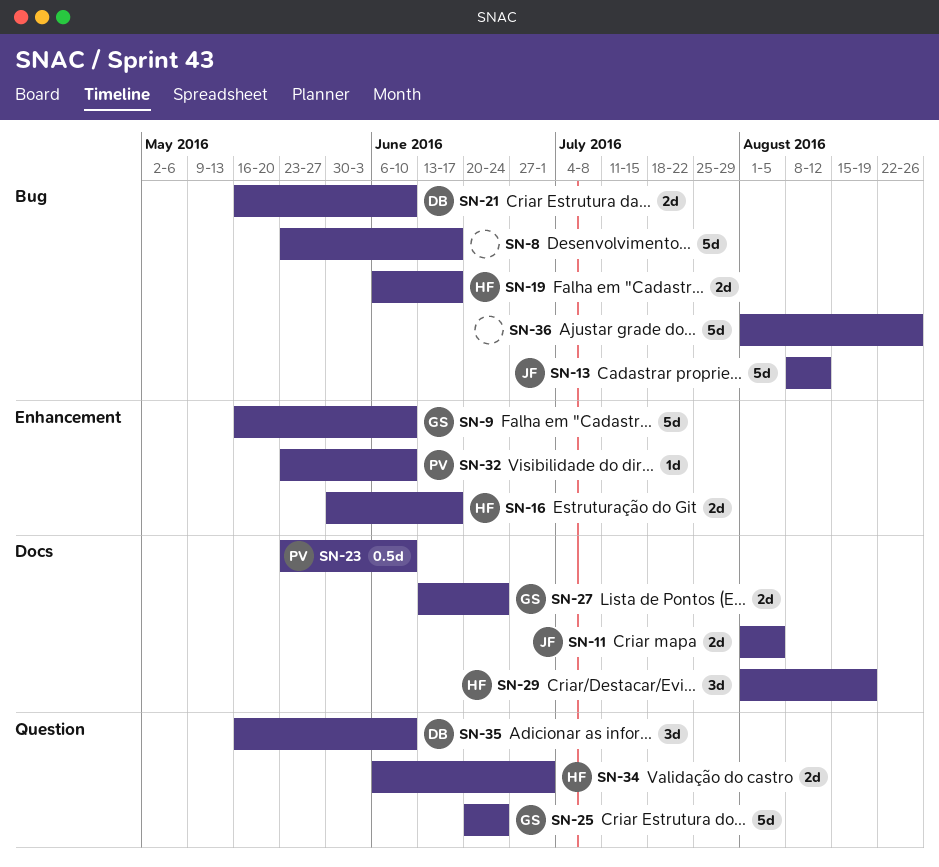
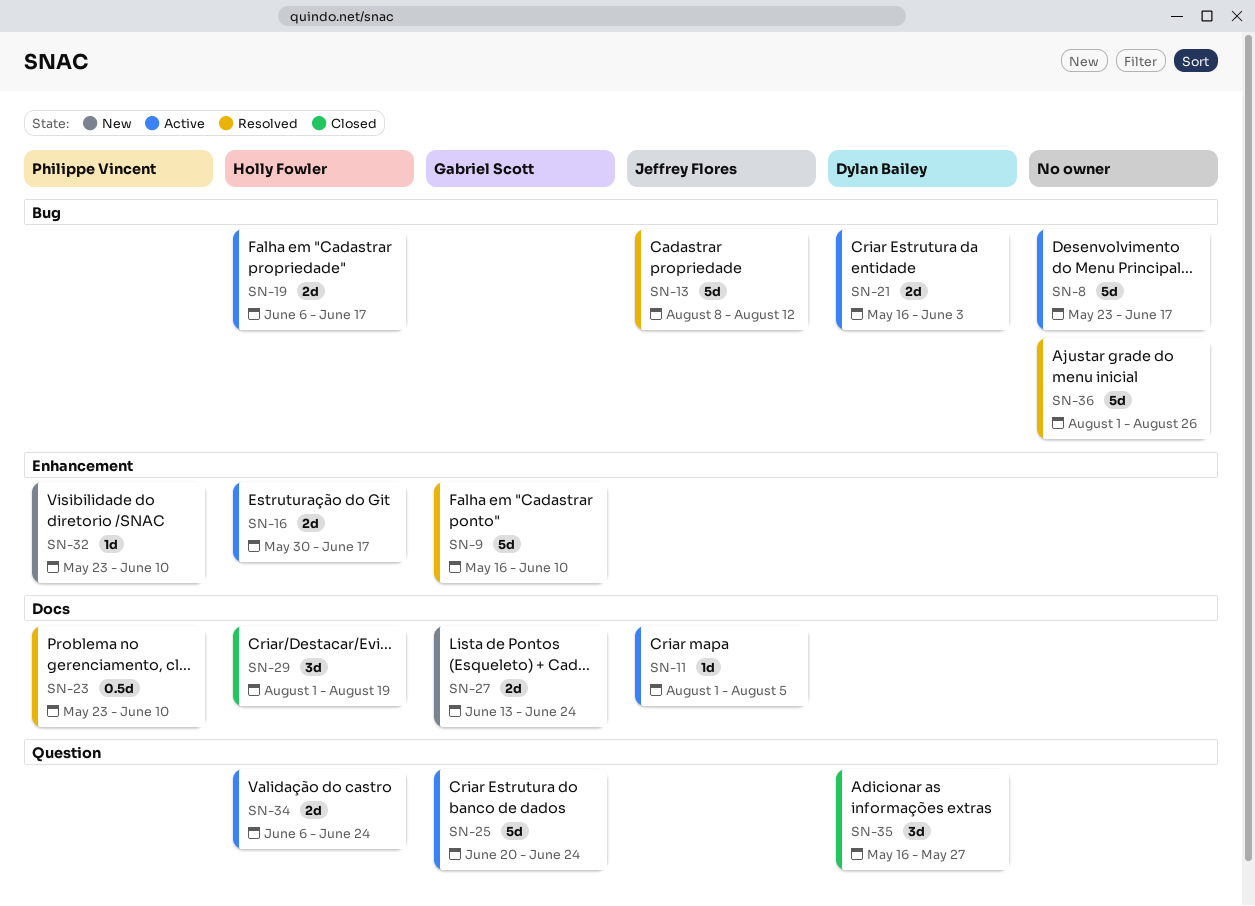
SN-11, estimate: 2d -> 1d
SN-21, due: Jun 10 -> Jun 3
SN-34, due: Jul 1 -> Jun 24
SN-35, due: Jun 10 -> May 27

